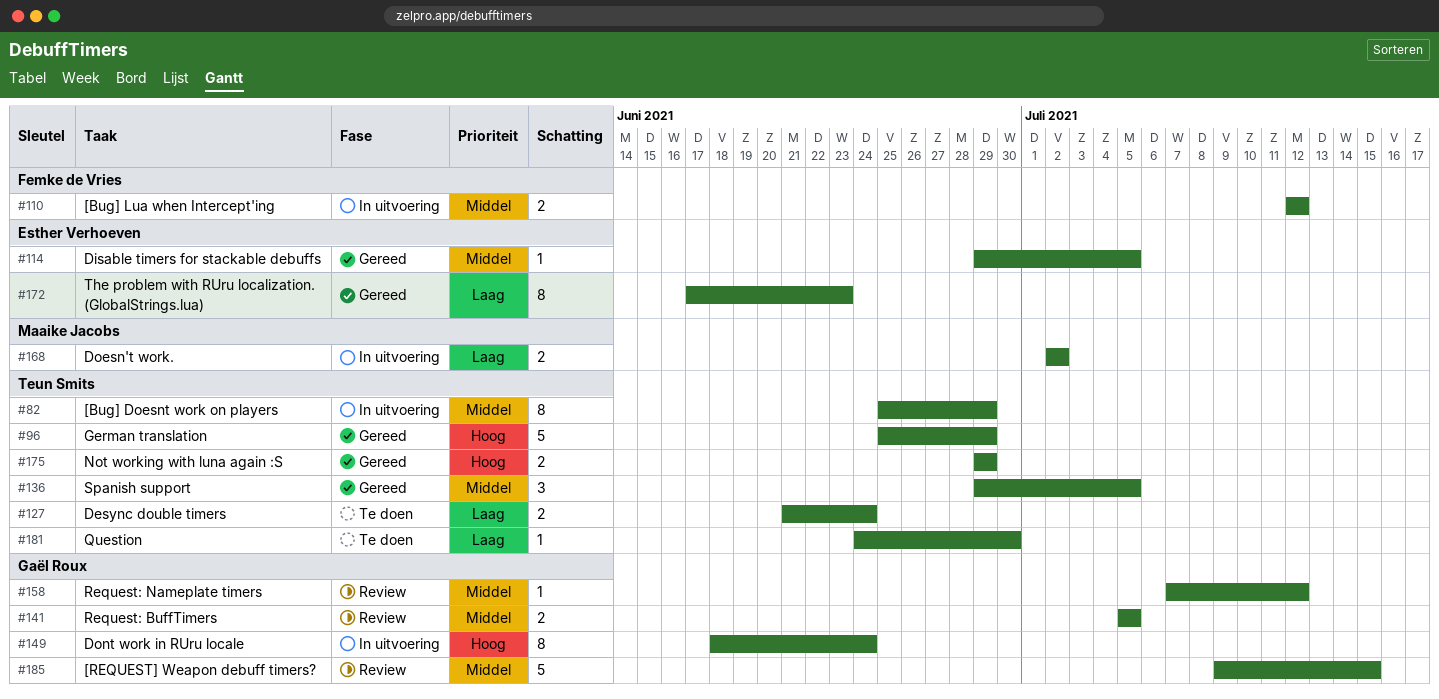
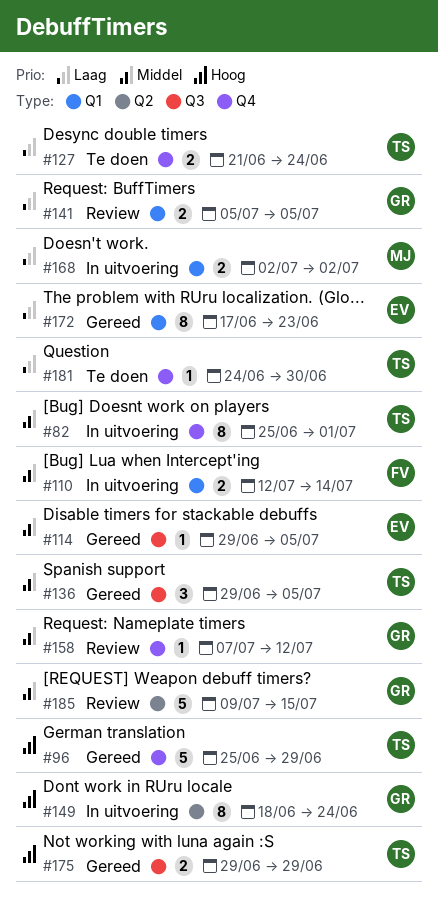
#82, due: Jun 29 -> Jul 1
#110, due: Jul 12 -> Jul 14
#141, priority: Middel -> Laag

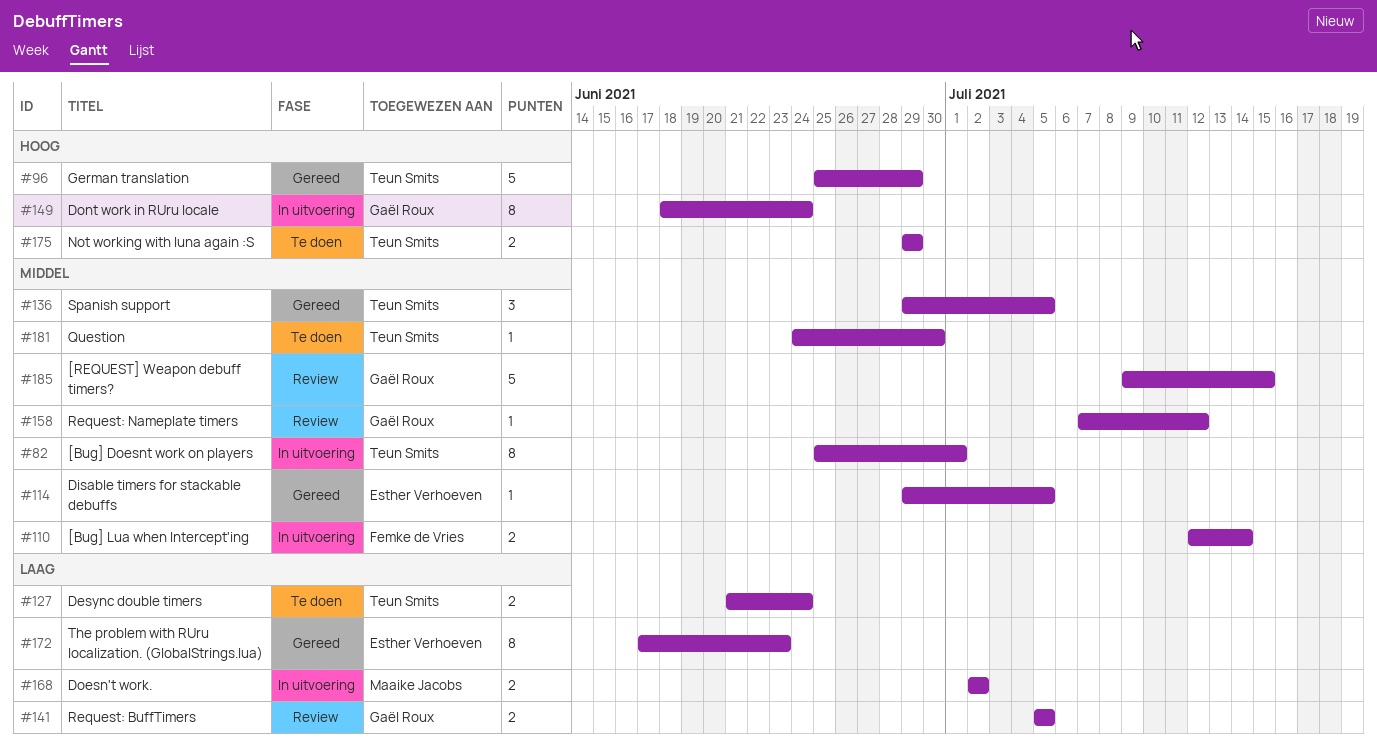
#175, status: Gereed -> Te doen
#181, priority: Laag -> Middel

